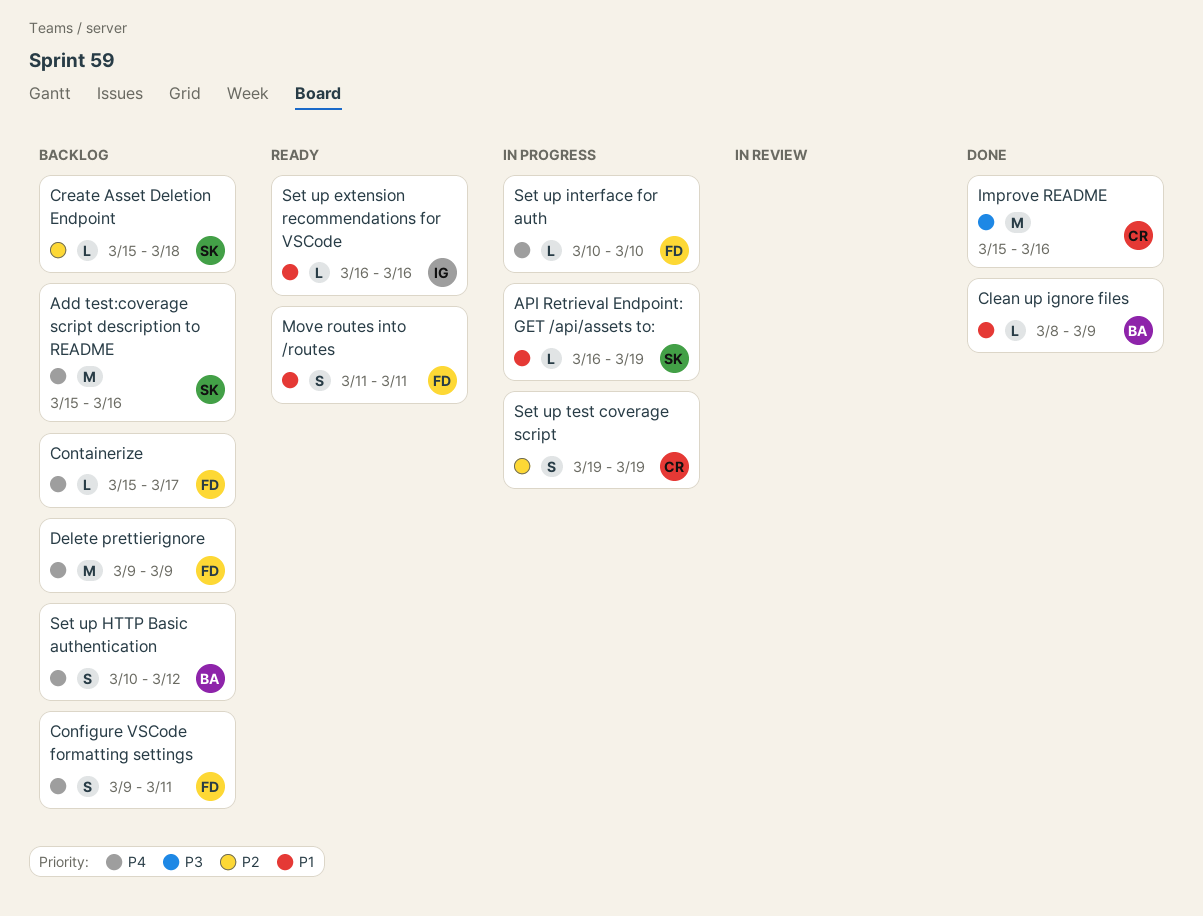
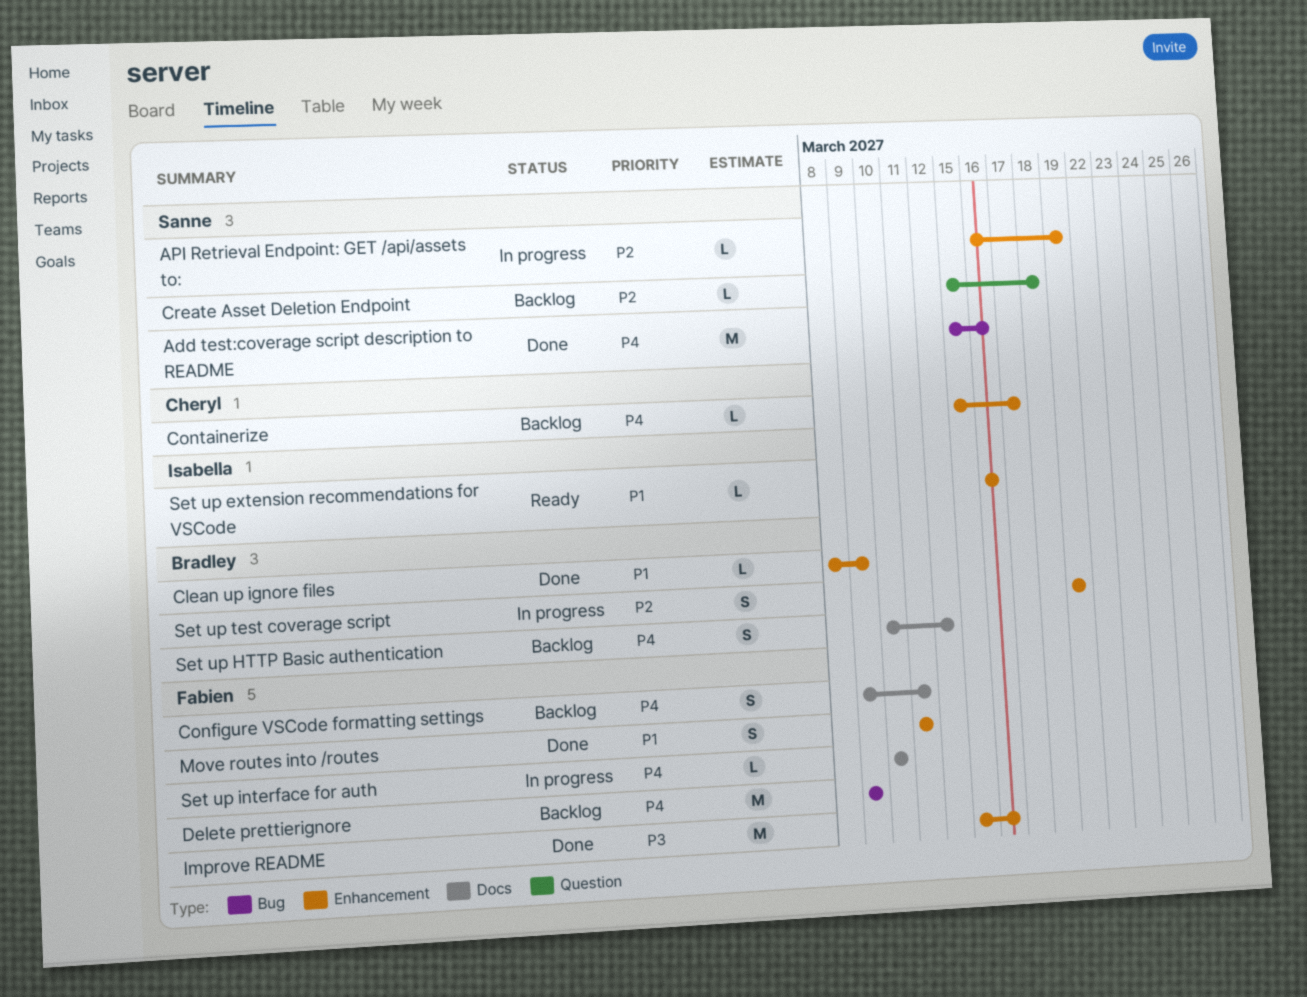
Add test:coverage script description to README, status: Backlog -> Done
API Retrieval Endpoint: GET /api/assets to:, priority: P1 -> P2
Containerize, owner: Fabien -> Cheryl
Improve README, owner: Cheryl -> Fabien
Move routes into /routes, status: Ready -> Done
Set up test coverage script, owner: Cheryl -> Bradley

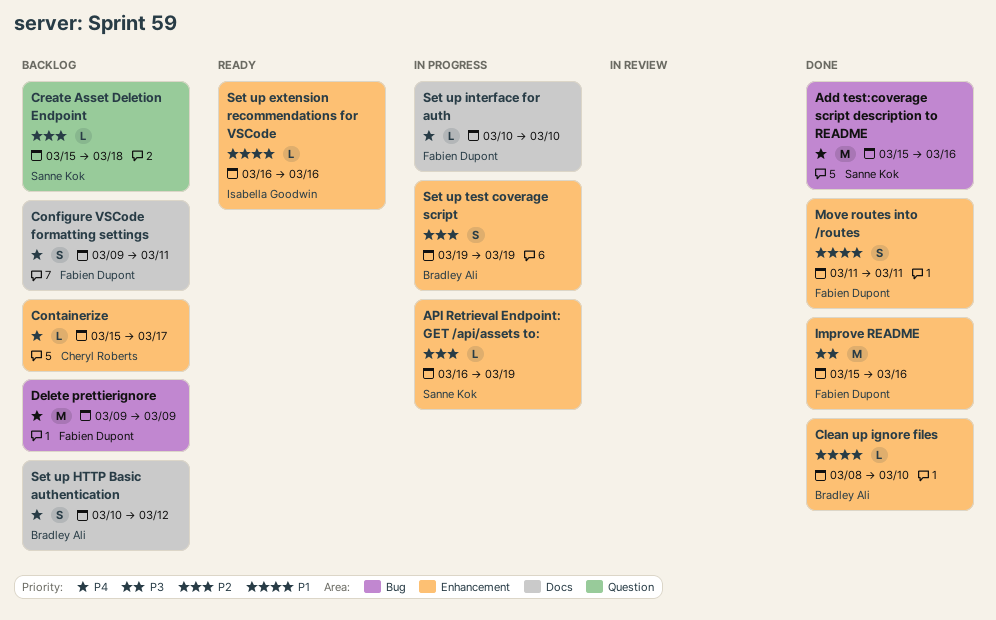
Clean up ignore files, due: Mar 9 -> Mar 10

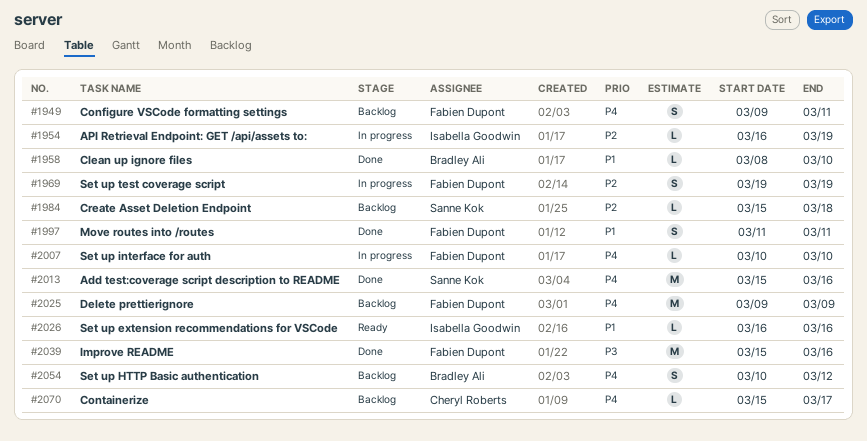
API Retrieval Endpoint: GET /api/assets to:, owner: Sanne Kok -> Isabella Goodwin
Set up test coverage script, owner: Bradley Ali -> Fabien Dupont

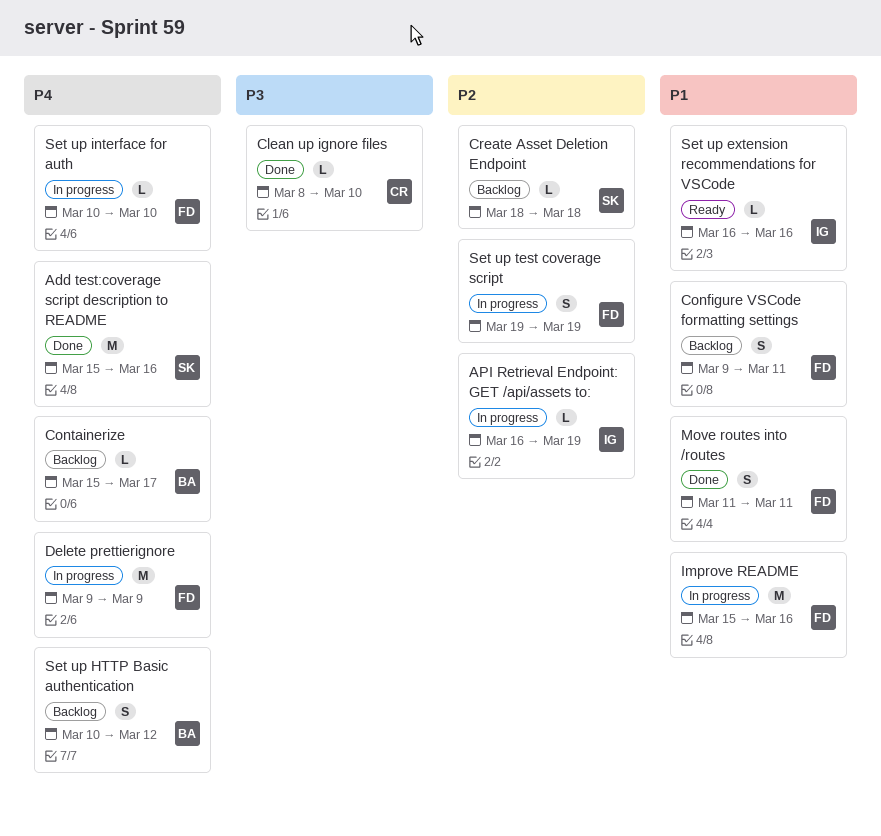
Clean up ignore files, owner: Bradley Ali -> Cheryl Roberts
Clean up ignore files, priority: P1 -> P3
Configure VSCode formatting settings, priority: P4 -> P1
Containerize, owner: Cheryl Roberts -> Bradley Ali
Create Asset Deletion Endpoint, start: Mar 15 -> Mar 18
Delete prettierignore, status: Backlog -> In progress
Improve README, status: Done -> In progress
Improve README, priority: P3 -> P1

